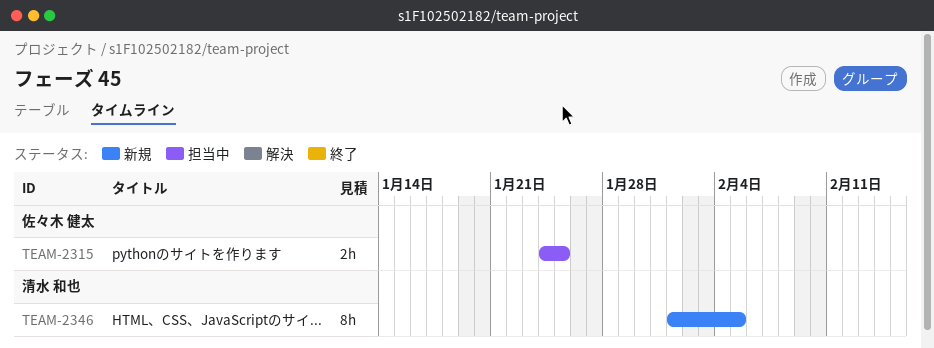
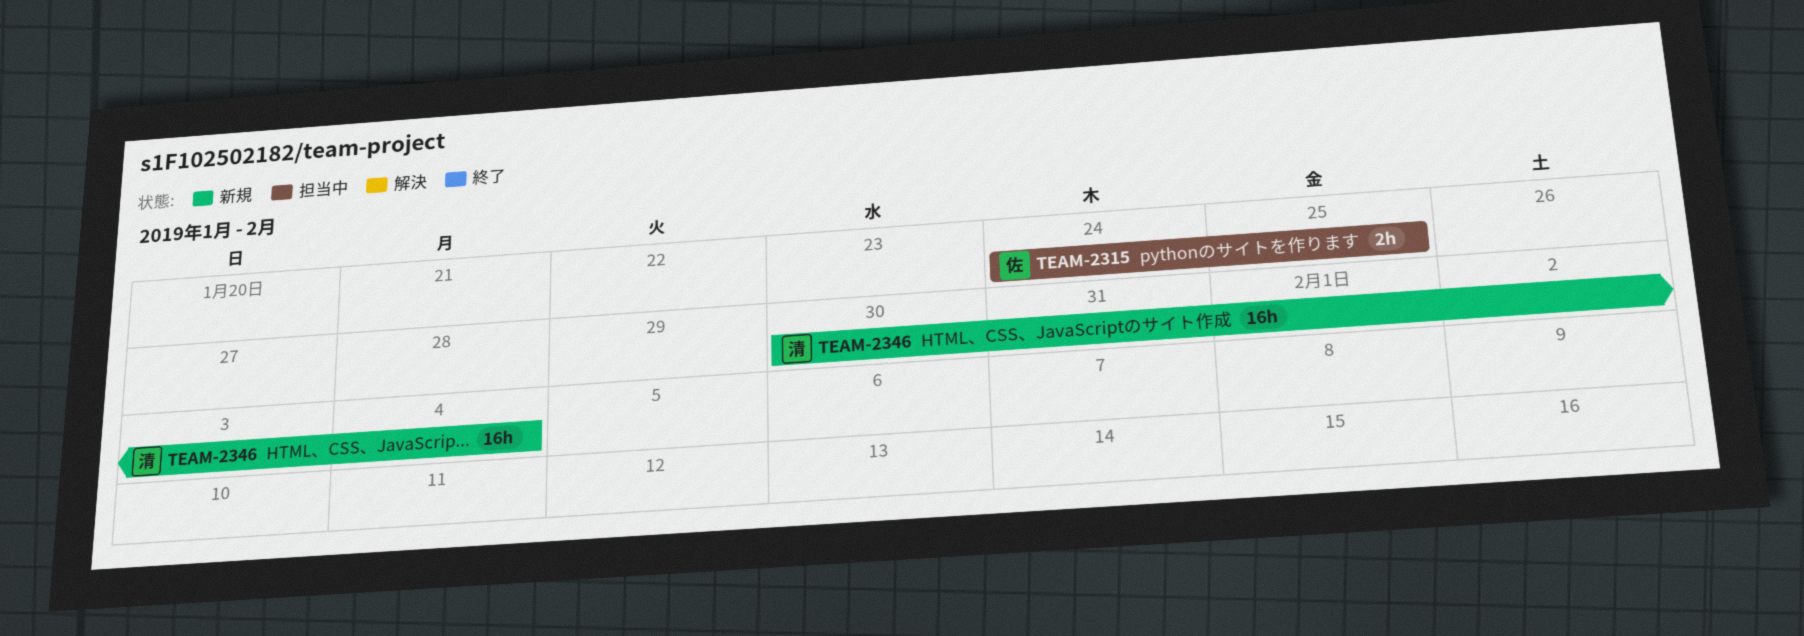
TEAM-2346, estimate: 8h -> 16h
TEAM-2346, start: Feb 1 -> Jan 30
TEAM-2346, due: Feb 5 -> Feb 4

